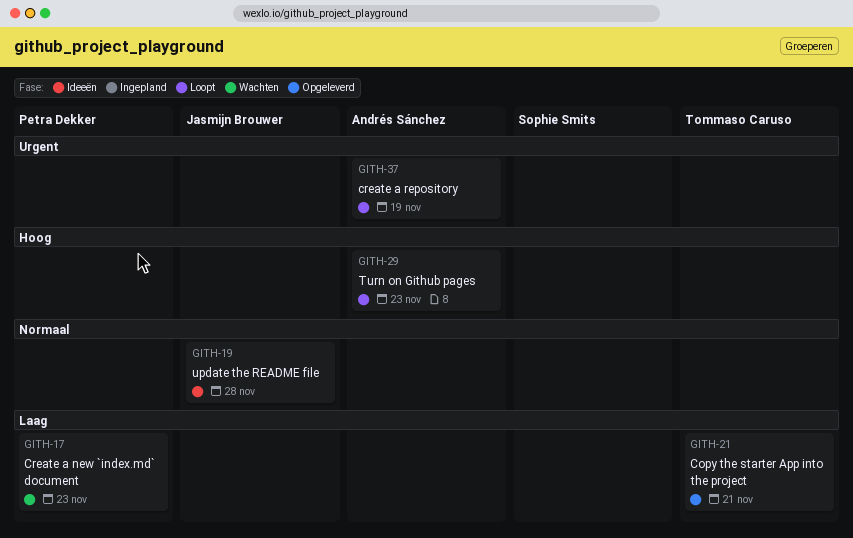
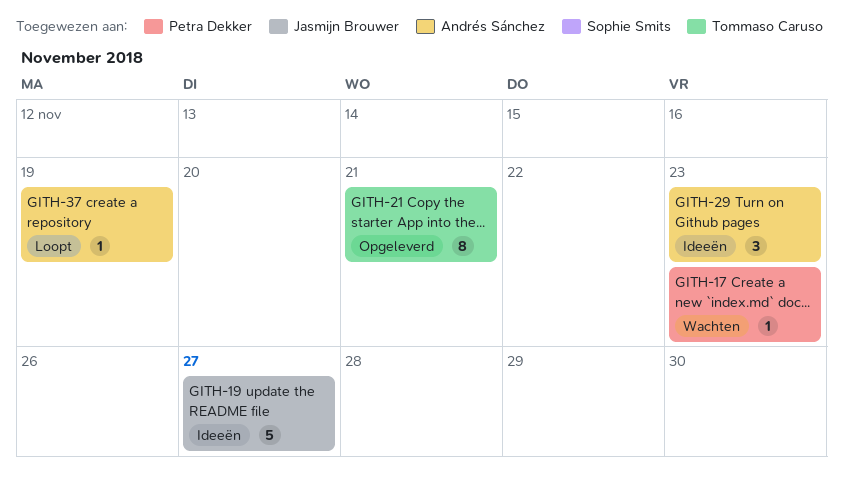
GITH-19, due: Nov 28 -> Nov 27
GITH-29, status: Loopt -> Ideeën

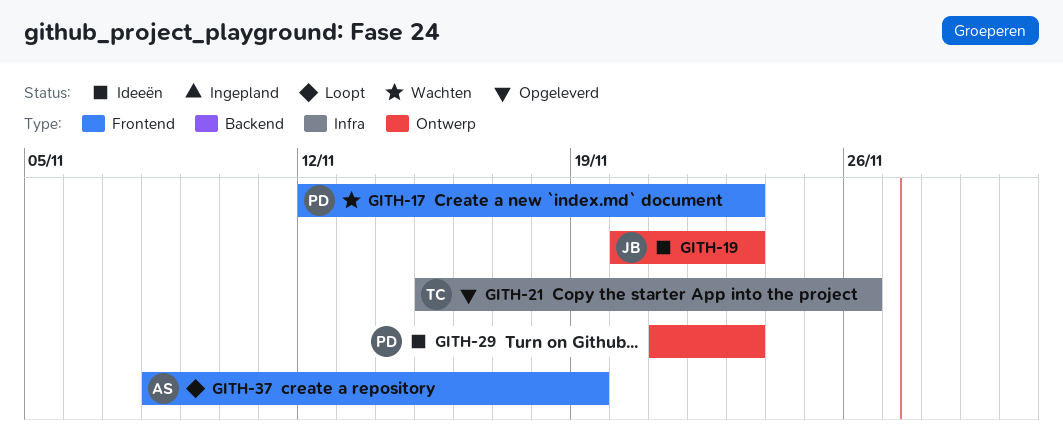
GITH-19, due: Nov 27 -> Nov 23
GITH-21, due: Nov 21 -> Nov 26
GITH-29, owner: Andrés Sánchez -> Petra Dekker

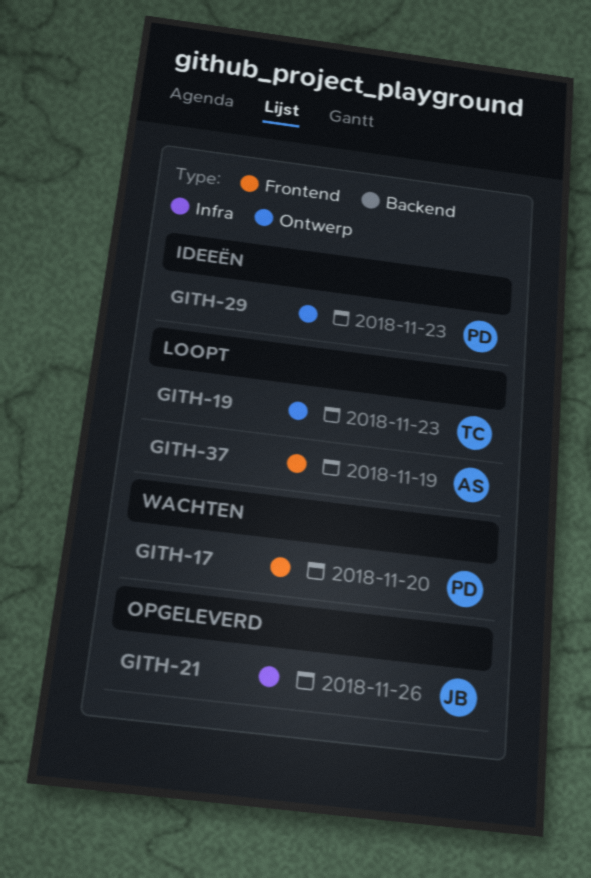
GITH-17, due: Nov 23 -> Nov 20
GITH-19, status: Ideeën -> Loopt
GITH-19, owner: JB -> TC
GITH-21, owner: TC -> JB

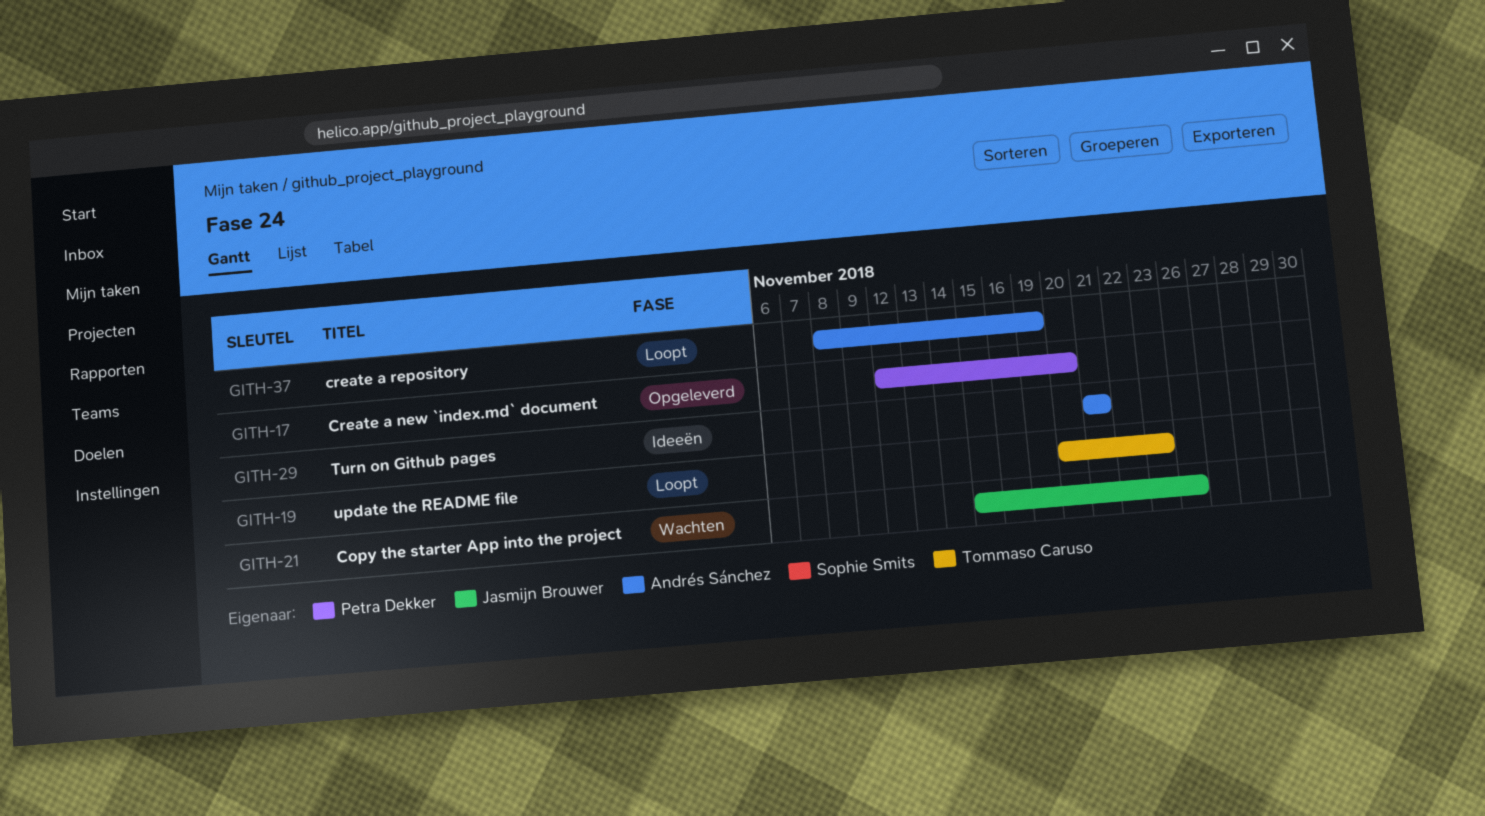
GITH-17, status: Wachten -> Opgeleverd
GITH-21, status: Opgeleverd -> Wachten
GITH-29, owner: Petra Dekker -> Andrés Sánchez
GITH-29, due: Nov 23 -> Nov 21

